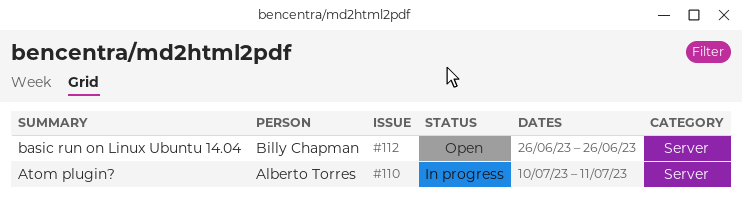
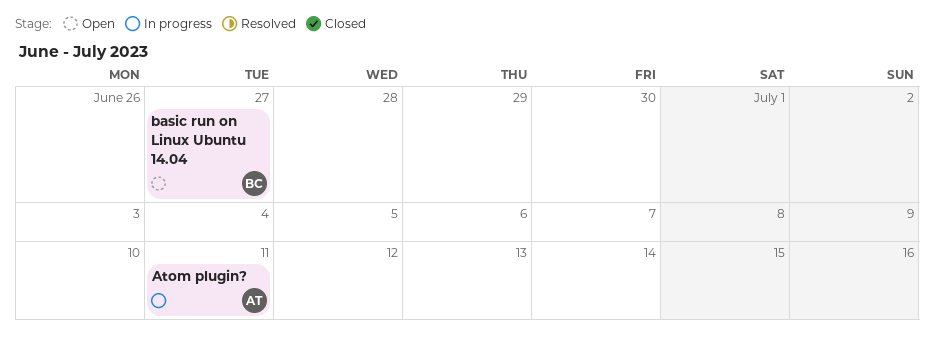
basic run on Linux Ubuntu 14.04, due: Jun 26 -> Jun 27

